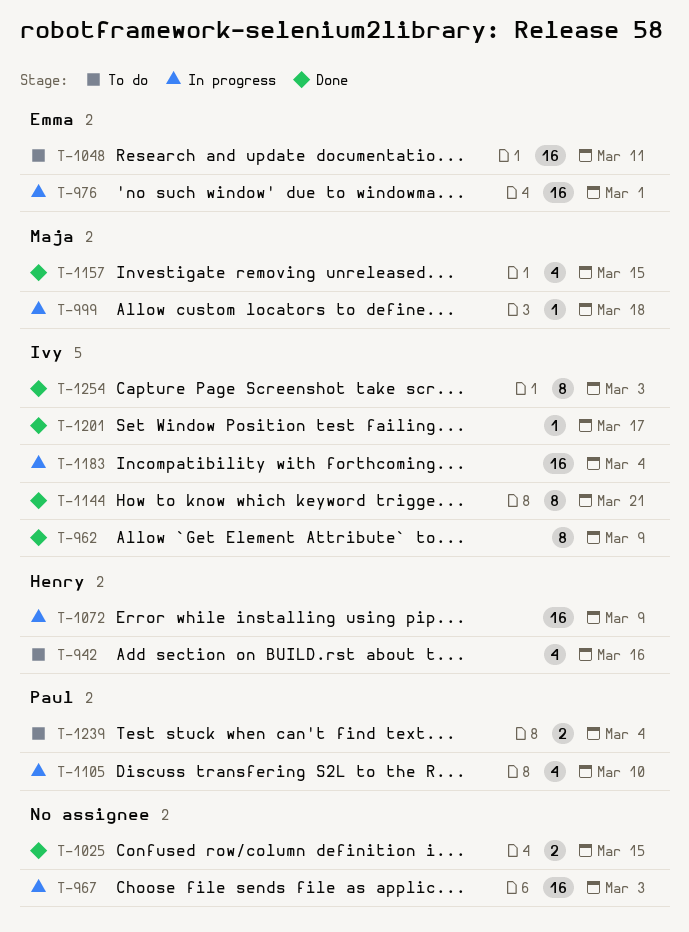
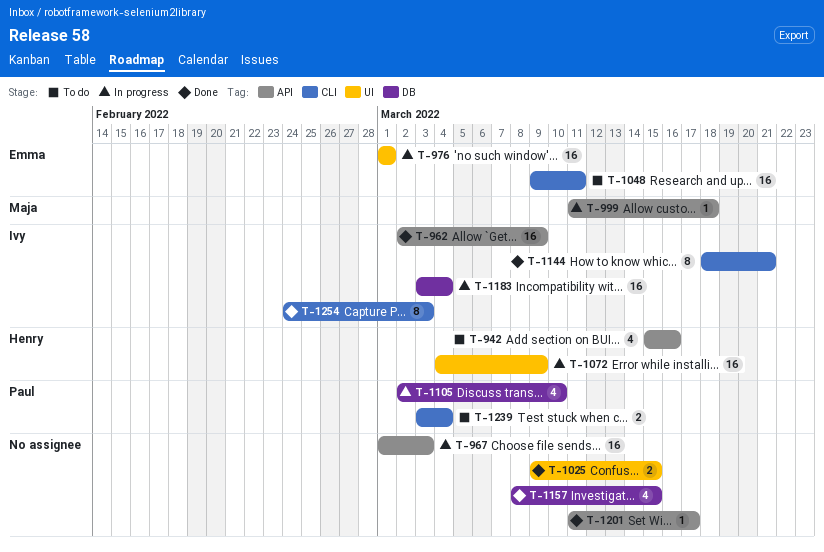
T-962, estimate: 8 -> 16
T-1157, owner: Maja -> none
T-1201, owner: Ivy -> none

